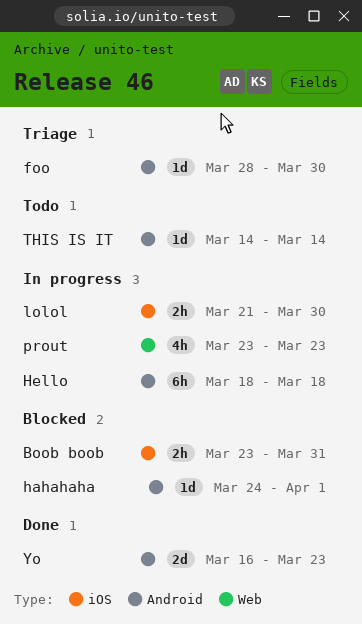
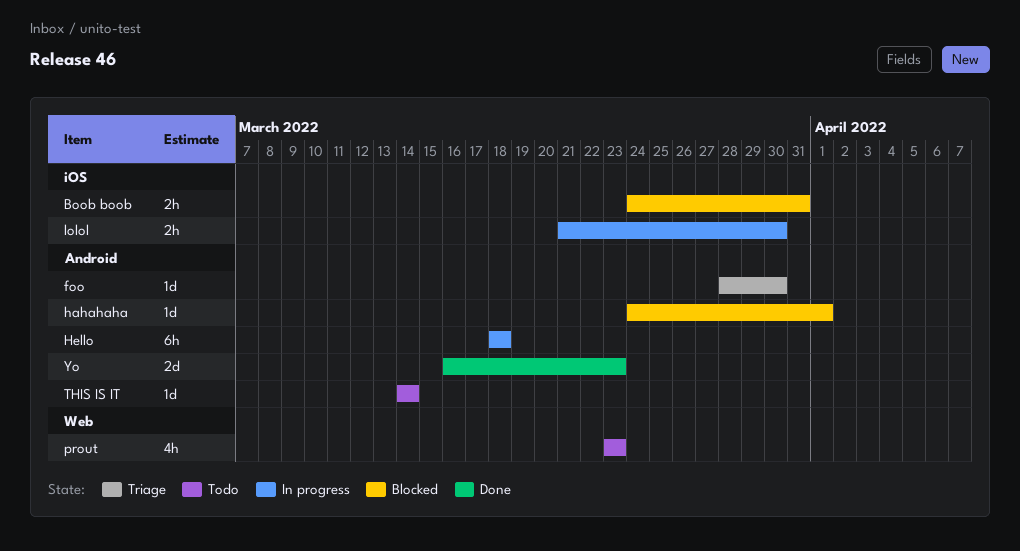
Boob boob, start: Mar 23 -> Mar 24
prout, status: In progress -> Todo

